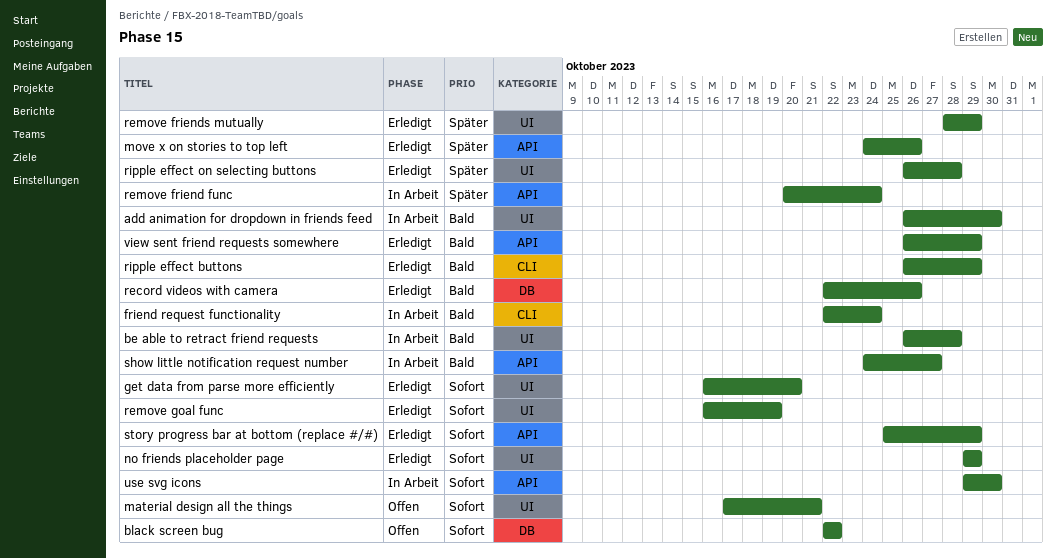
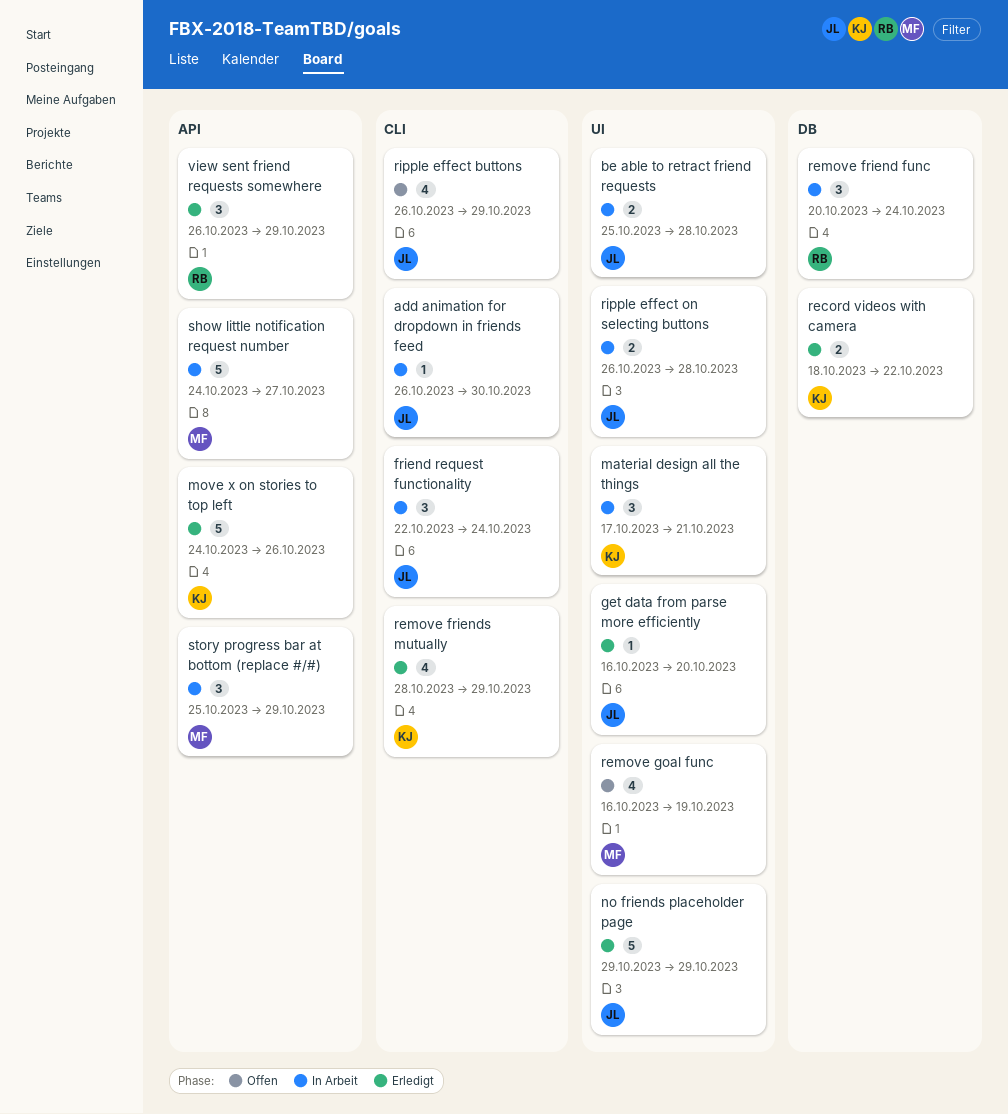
add animation for dropdown in friends feed, label: UI -> CLI
be able to retract friend requests, start: Oct 26 -> Oct 25
black screen bug: present -> none
material design all the things, status: Offen -> In Arbeit
record videos with camera, start: Oct 22 -> Oct 18
record videos with camera, due: Oct 26 -> Oct 22
remove friend func, label: API -> DB
remove friends mutually, label: UI -> CLI
remove goal func, status: Erledigt -> Offen
ripple effect buttons, status: Erledigt -> Offen
ripple effect on selecting buttons, status: Erledigt -> In Arbeit
story progress bar at bottom (replace #/#), status: Erledigt -> In Arbeit
use svg icons: present -> none

